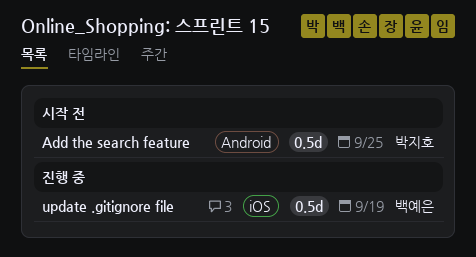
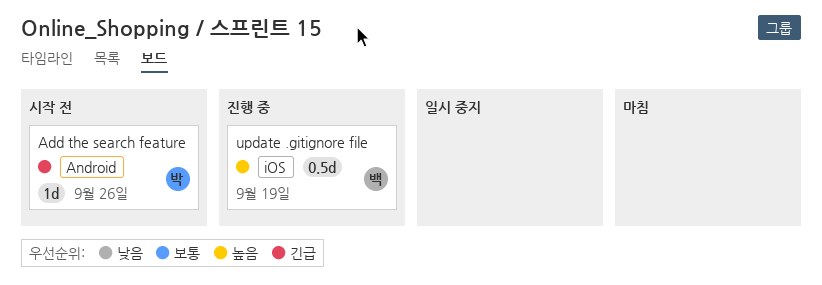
Add the search feature, estimate: 0.5d -> 1d
Add the search feature, due: Sep 25 -> Sep 26

